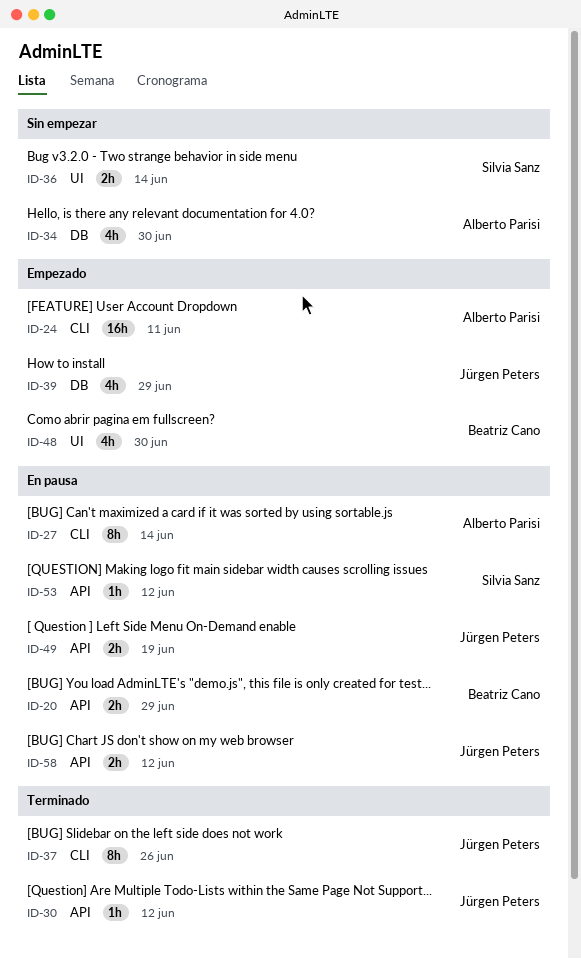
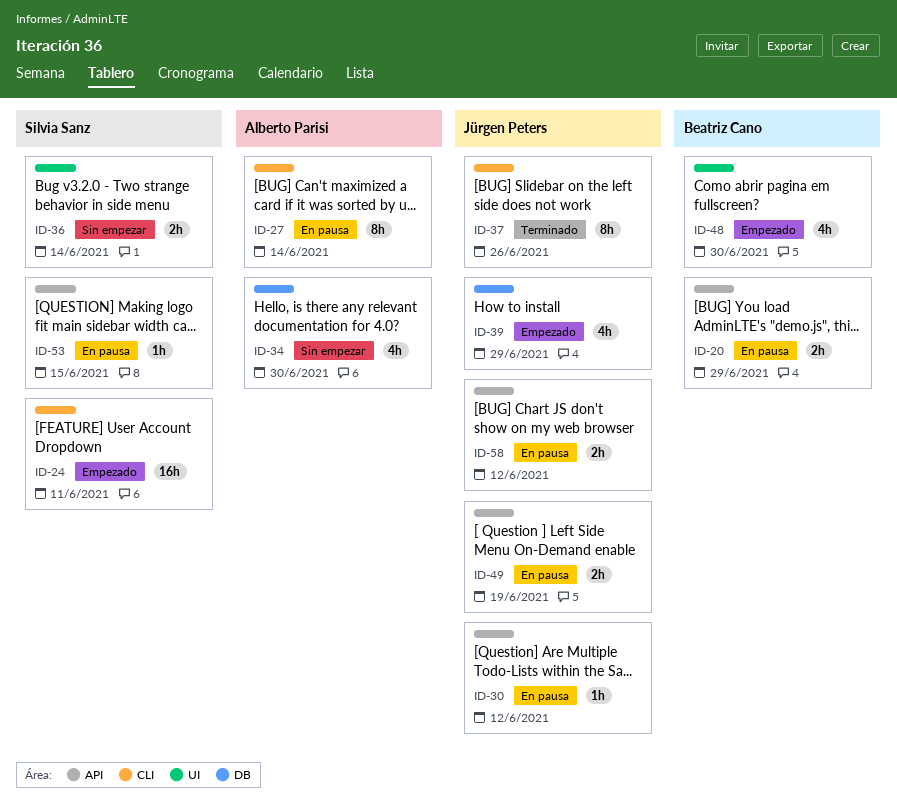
ID-24, owner: Alberto Parisi -> Silvia Sanz
ID-30, status: Terminado -> En pausa
ID-53, due: Jun 12 -> Jun 15

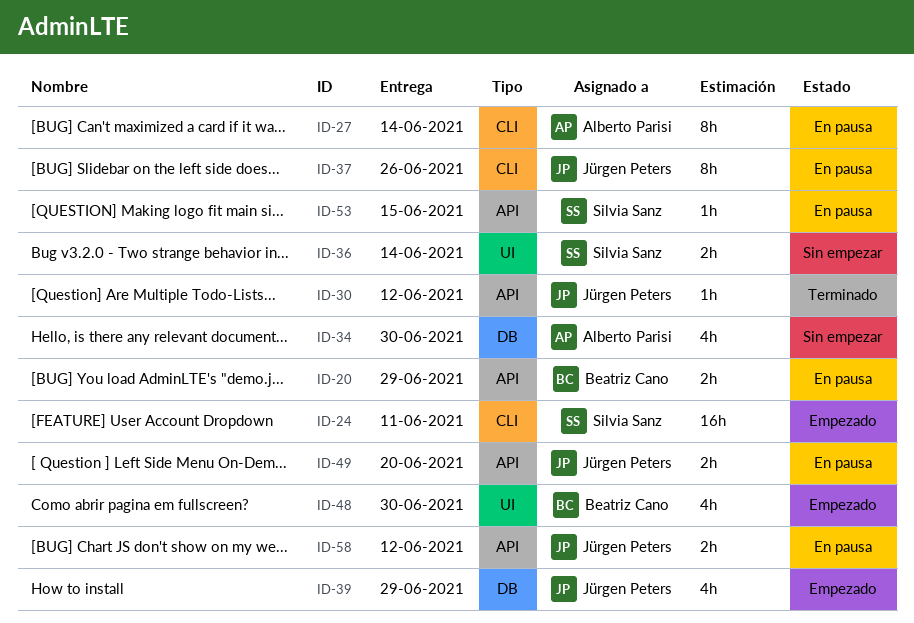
ID-30, status: En pausa -> Terminado
ID-37, status: Terminado -> En pausa
ID-49, due: Jun 19 -> Jun 20

